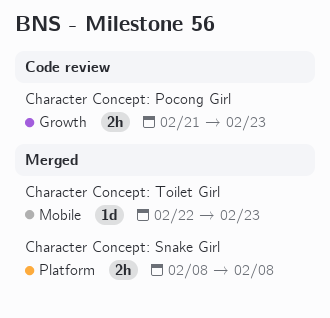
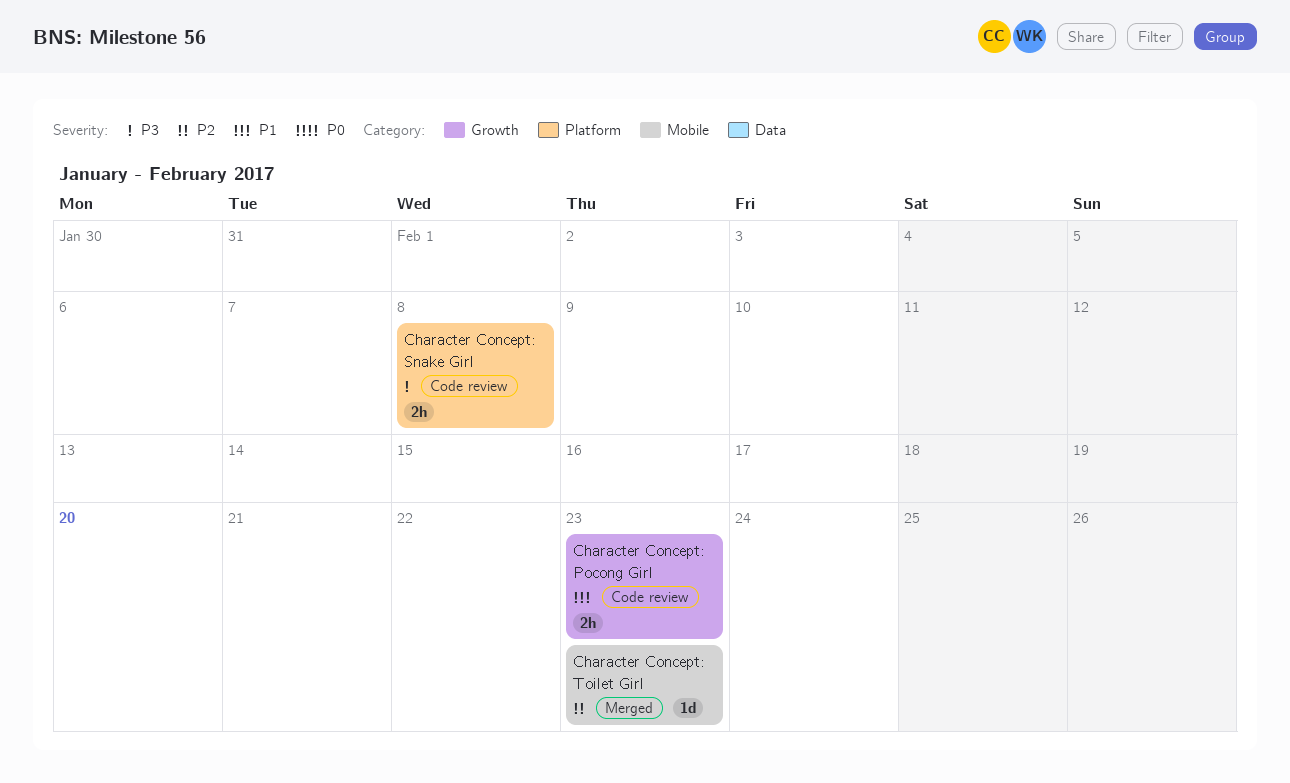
Character Concept: Snake Girl, status: Merged -> Code review

